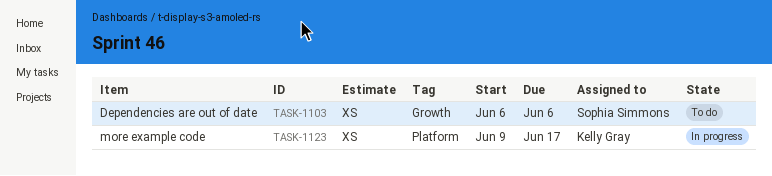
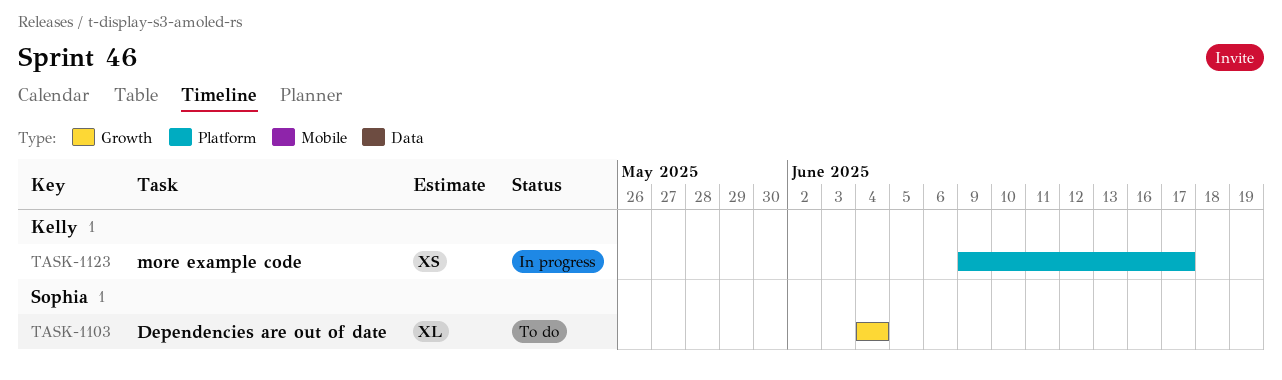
TASK-1103, estimate: XS -> XL
TASK-1103, start: Jun 6 -> Jun 4
TASK-1103, due: Jun 6 -> Jun 4

